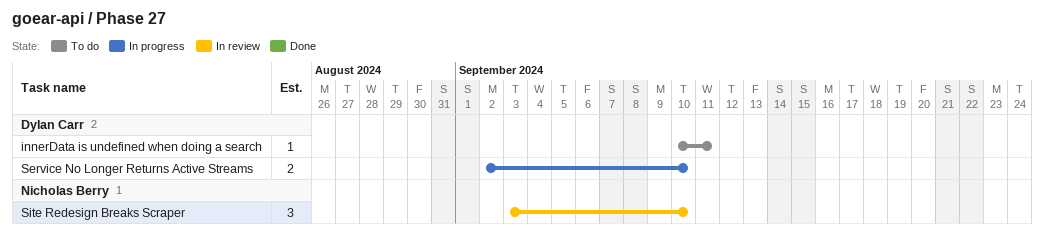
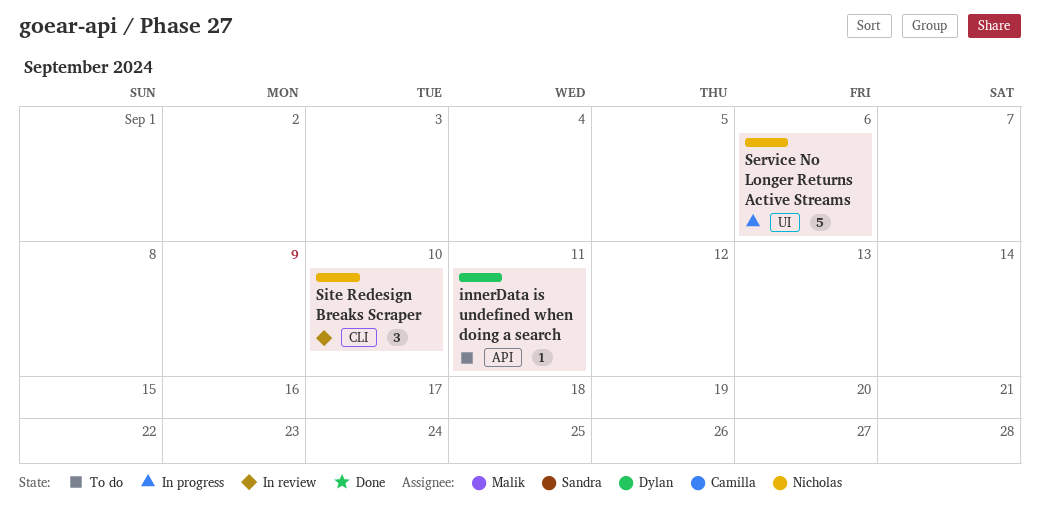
Service No Longer Returns Active Streams, owner: Dylan Carr -> Nicholas Berry
Service No Longer Returns Active Streams, estimate: 2 -> 5
Service No Longer Returns Active Streams, due: Sep 10 -> Sep 6

